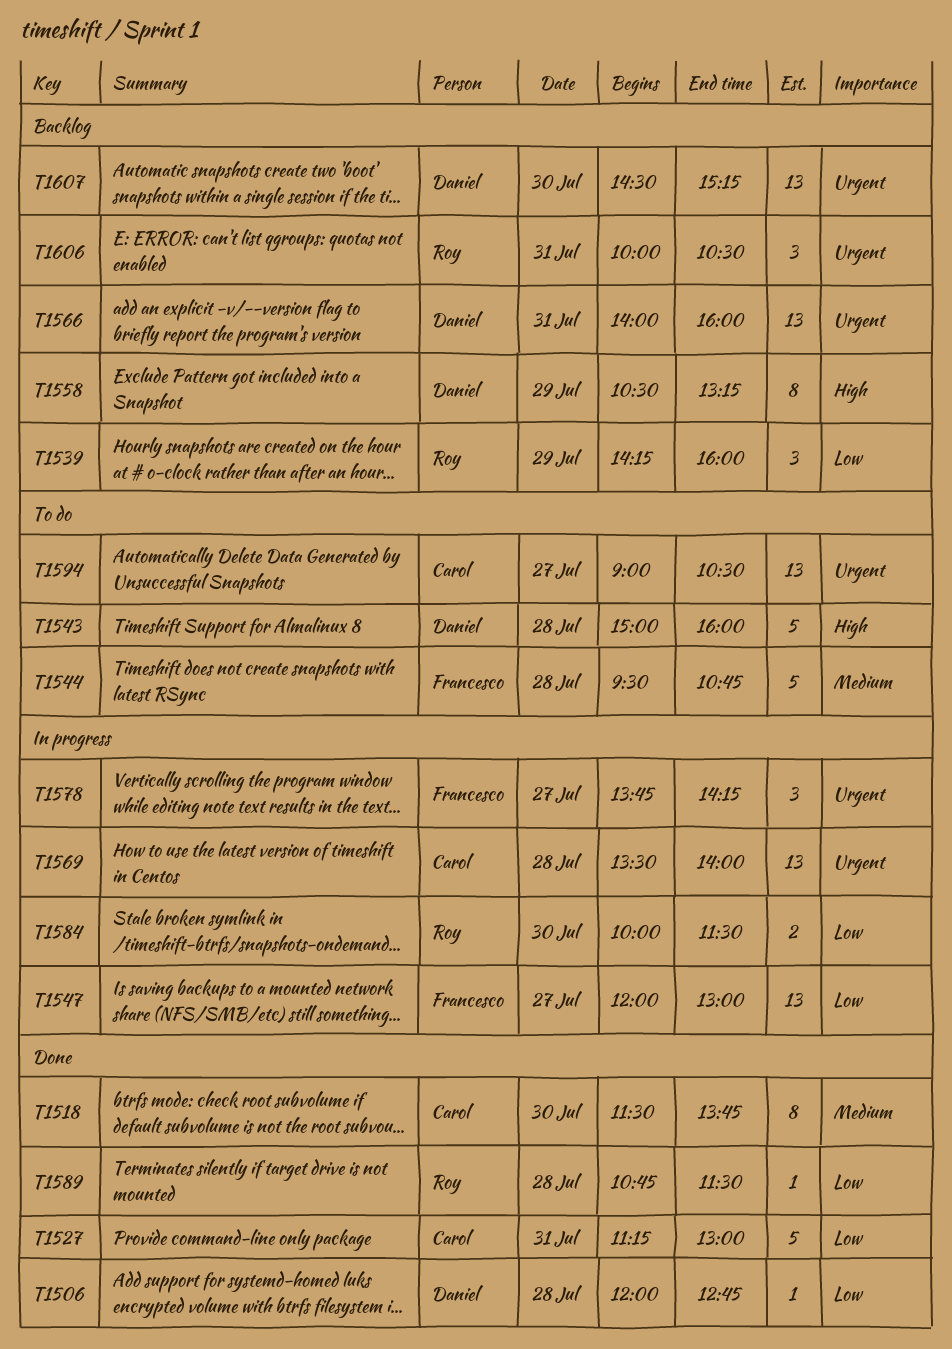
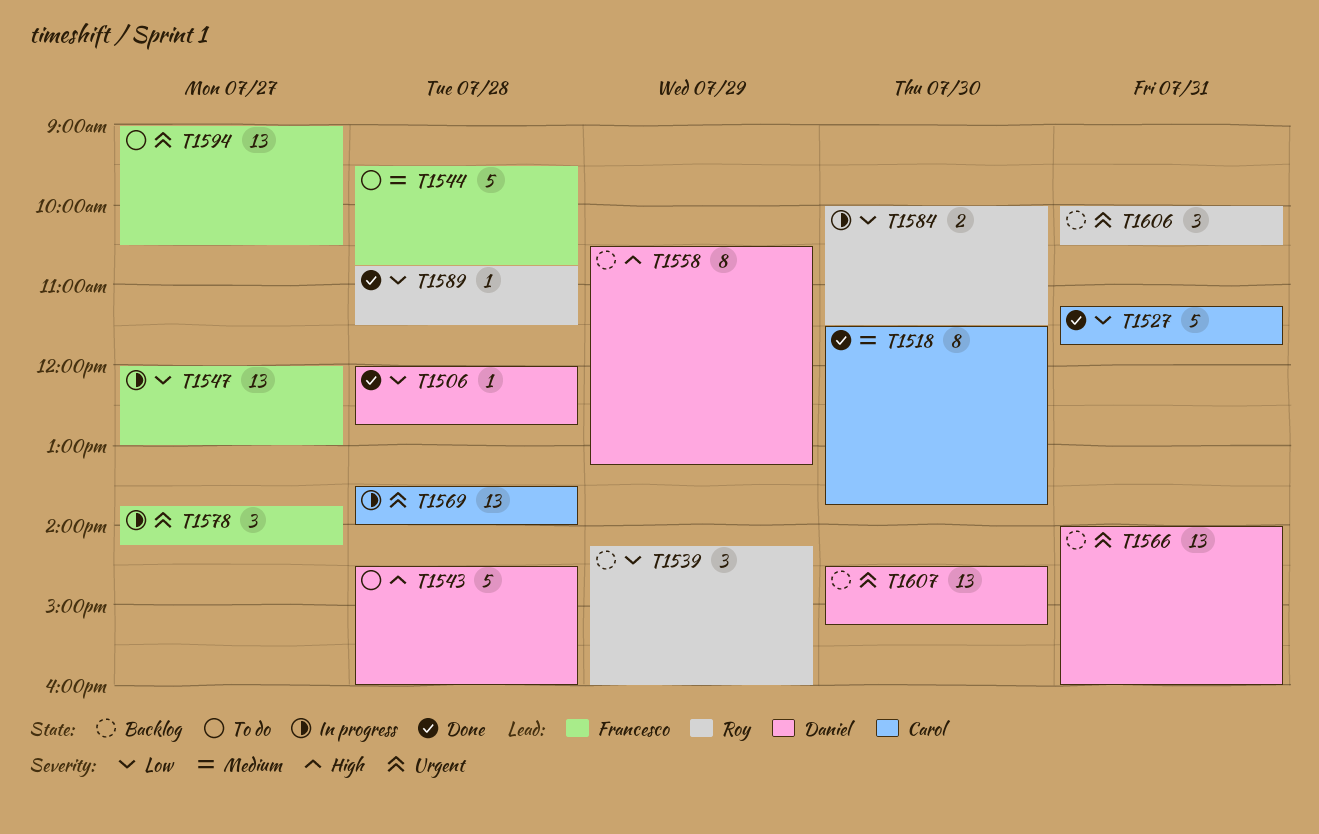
T1527, ends: 13:00 -> 11:45
T1543, begins: 15:00 -> 14:30
T1594, owner: Carol -> Francesco

